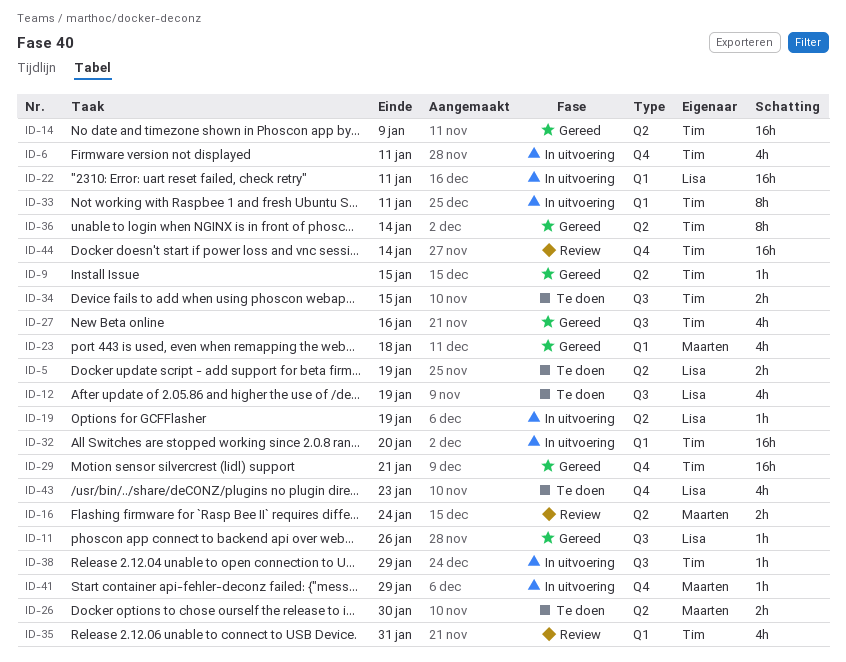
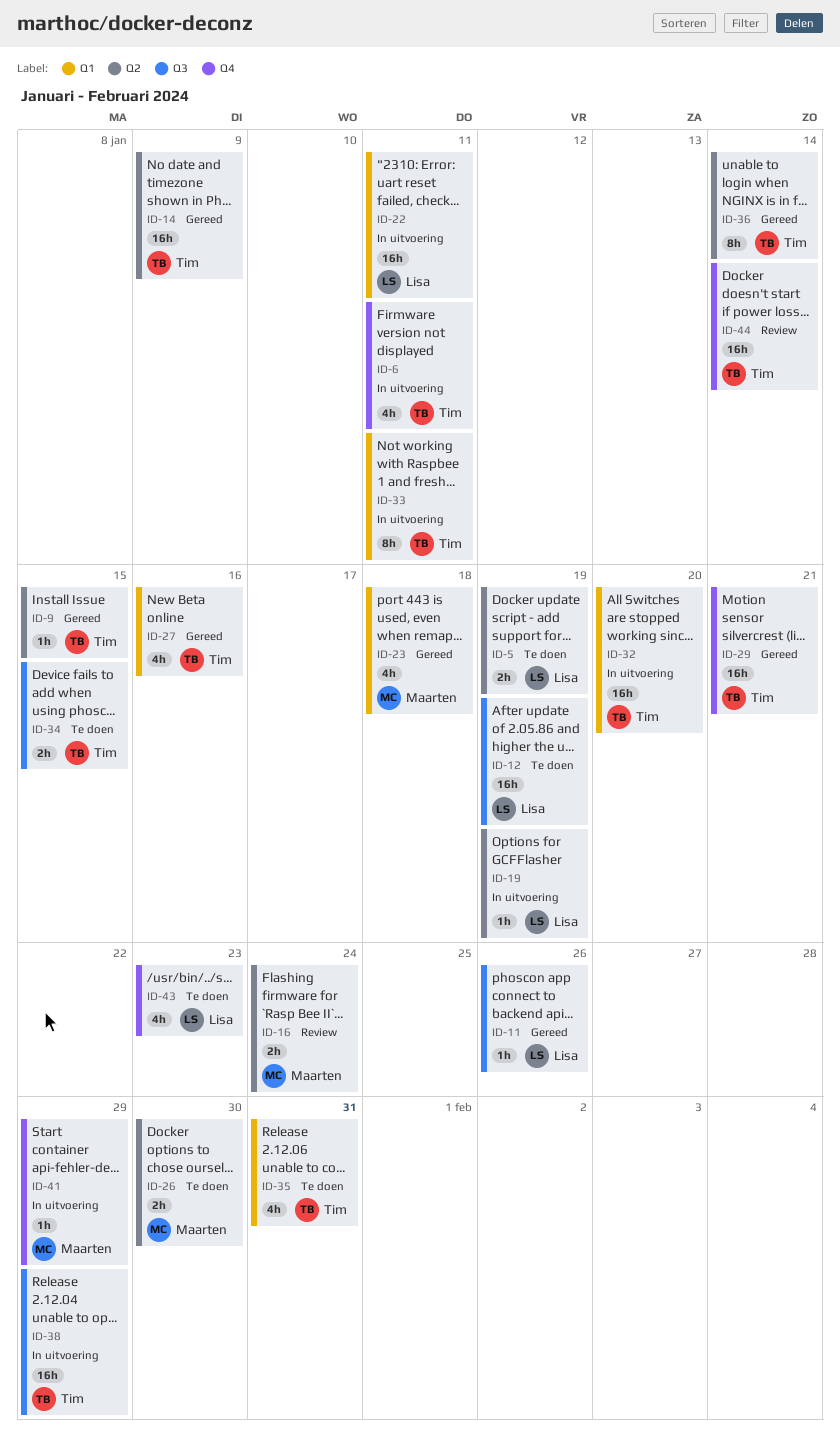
ID-12, estimate: 4h -> 16h
ID-27, label: Q3 -> Q1
ID-35, status: Review -> Te doen
ID-38, estimate: 1h -> 16h

